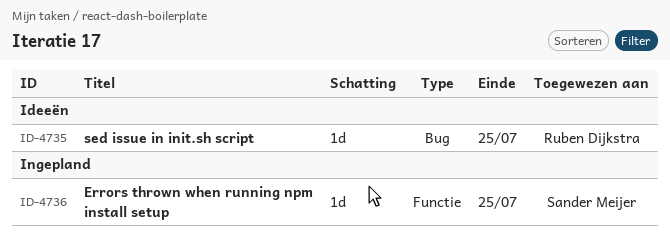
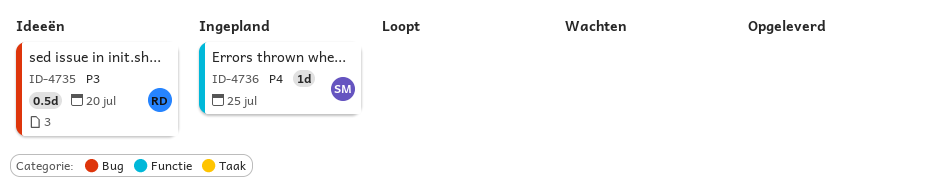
ID-4735, estimate: 1d -> 0.5d
ID-4735, due: Jul 25 -> Jul 20

